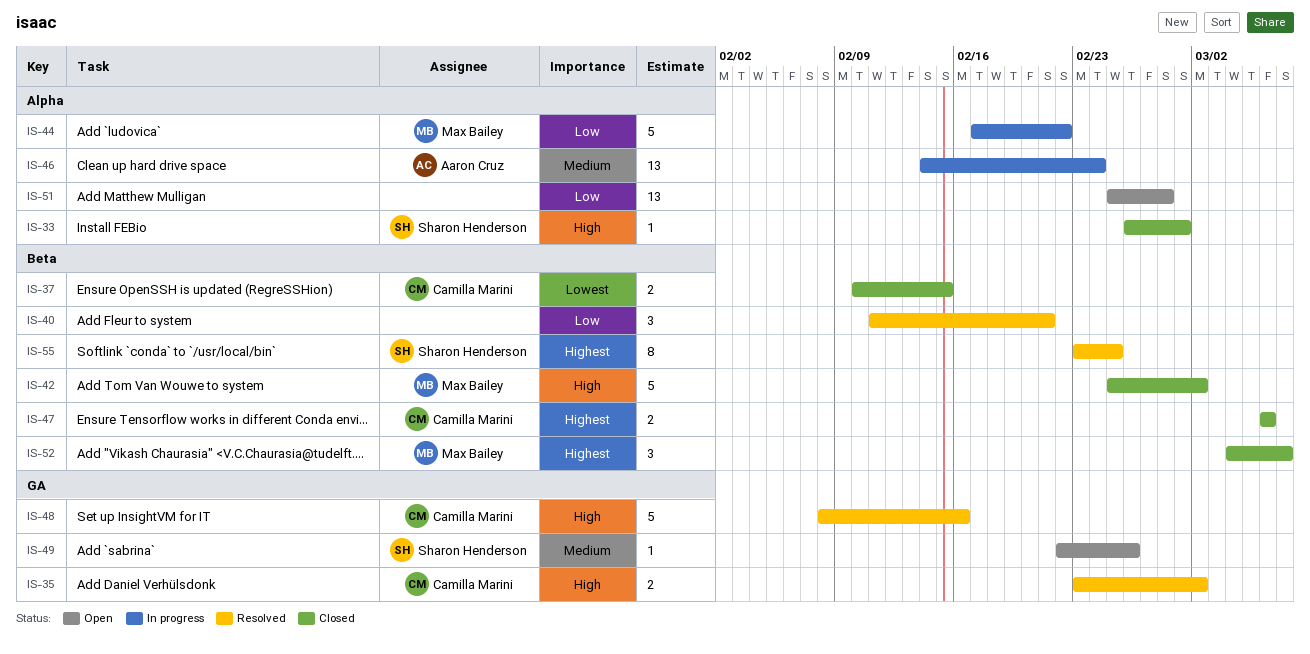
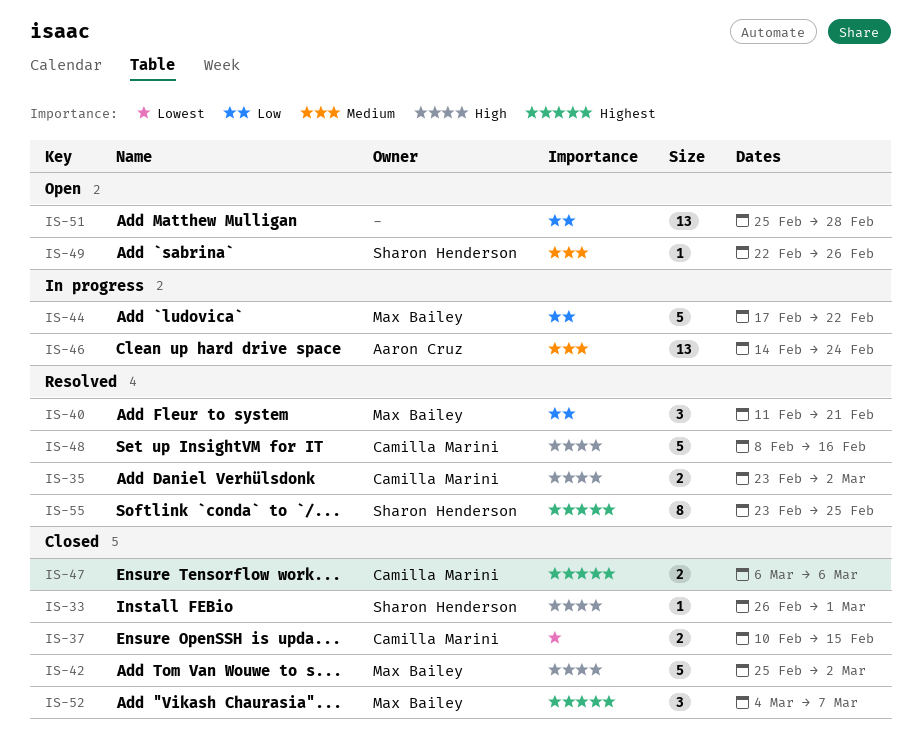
IS-40, owner: none -> Max Bailey

